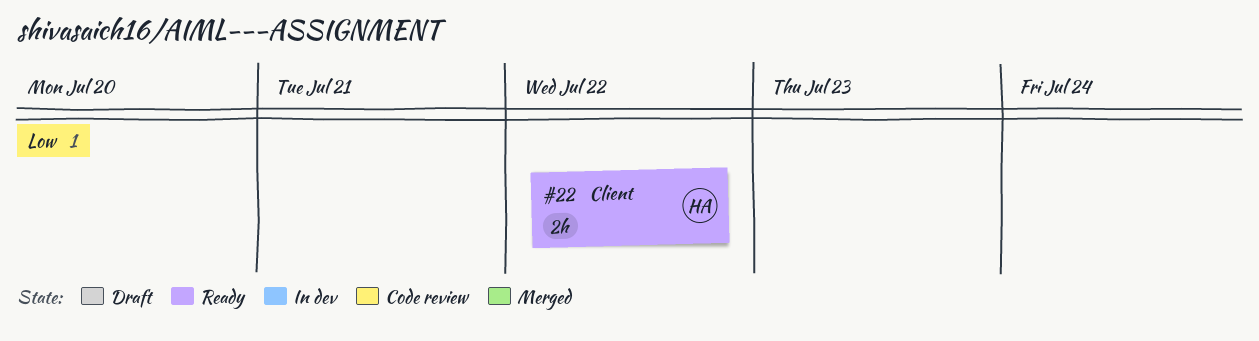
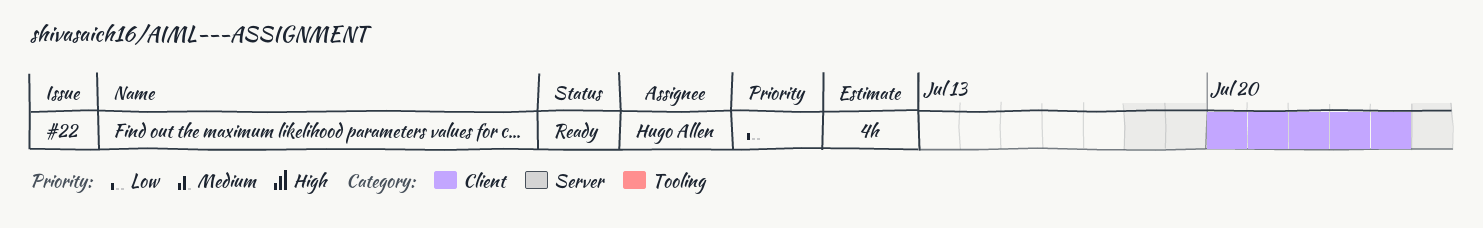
#22, estimate: 2h -> 4h
#22, due: Jul 22 -> Jul 24

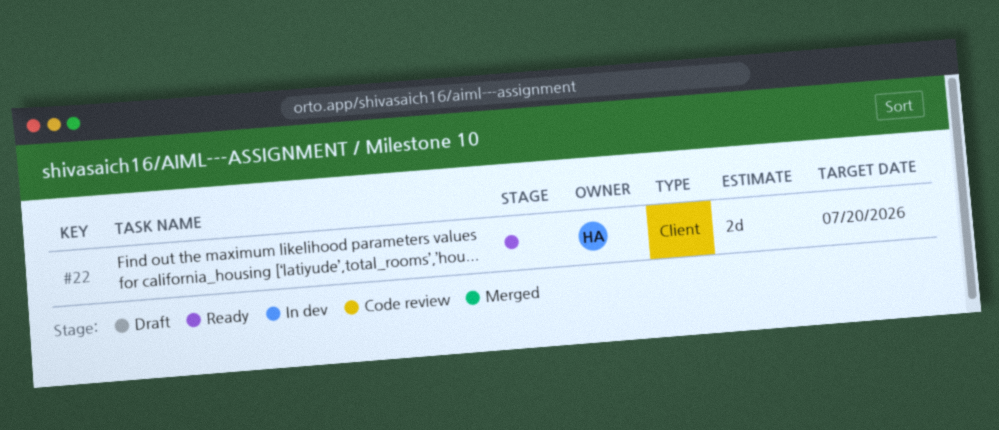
#22, estimate: 4h -> 2d
#22, due: Jul 24 -> Jul 20

